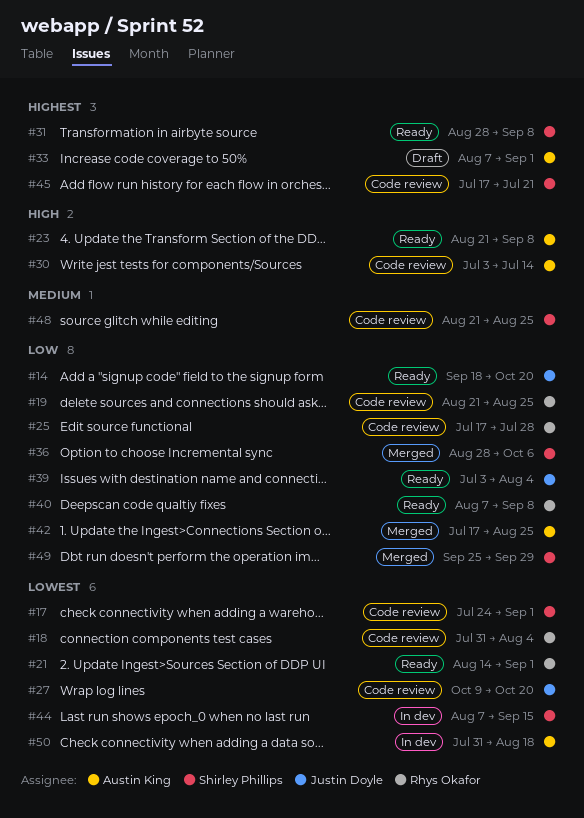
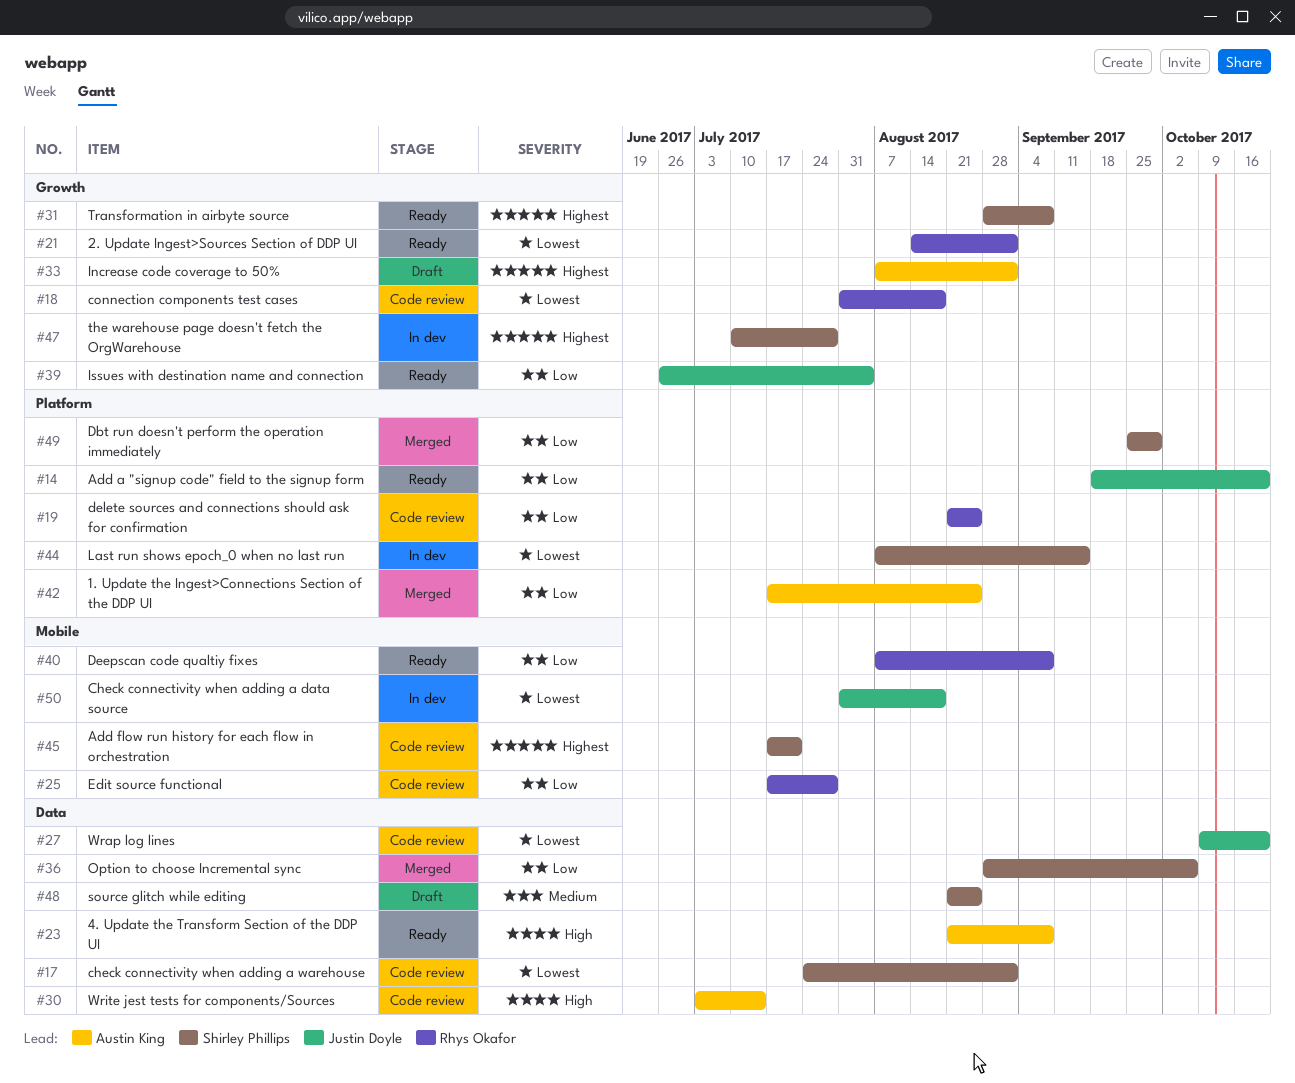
#18, due: Aug 4 -> Aug 18
#39, start: Jul 3 -> Jun 26
#47: none -> present
#48, status: Code review -> Draft
#50, owner: Austin King -> Justin Doyle

